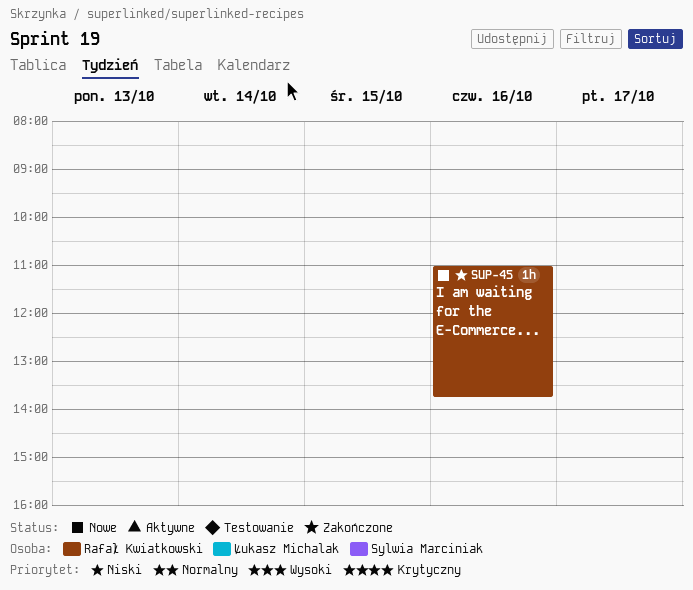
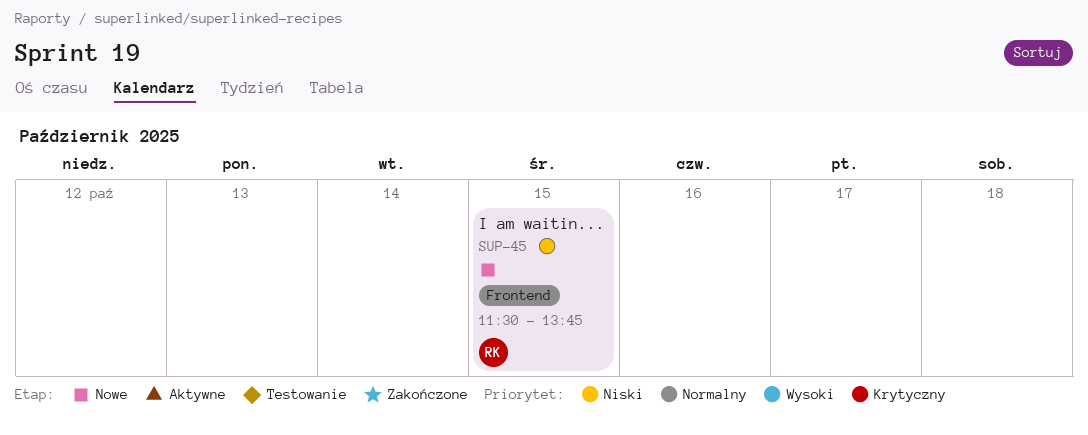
SUP-45, day: Oct 16 -> Oct 15
SUP-45, begins: 11:00 -> 11:30

